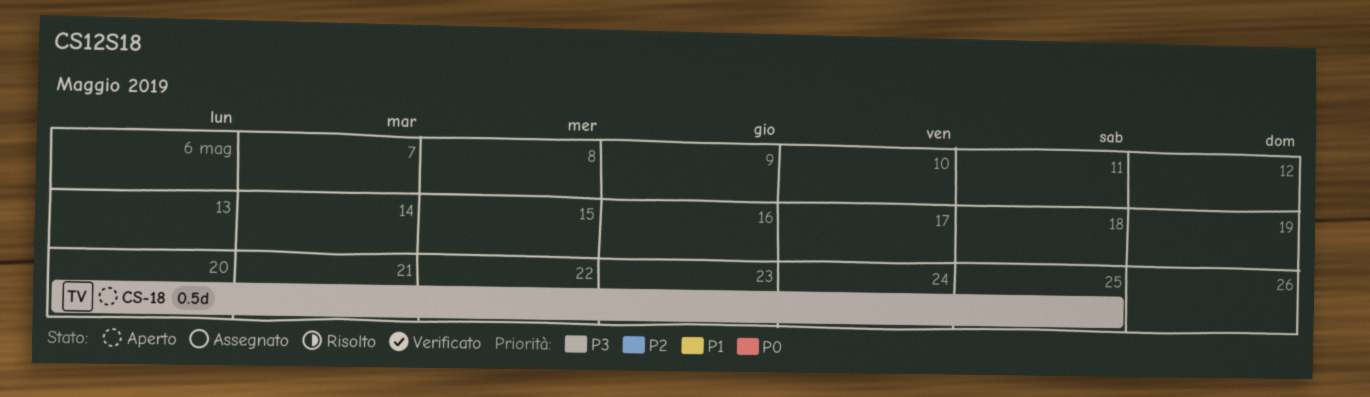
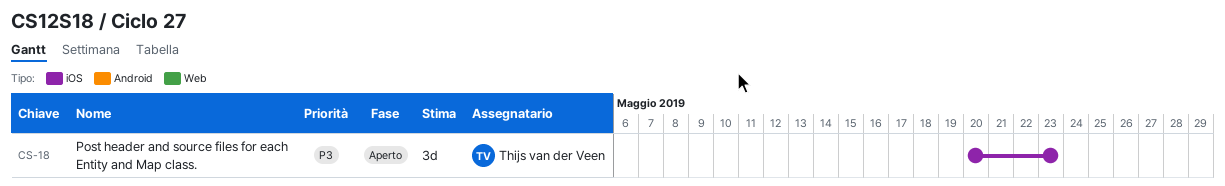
CS-18, estimate: 0.5d -> 3d
CS-18, due: May 25 -> May 23

